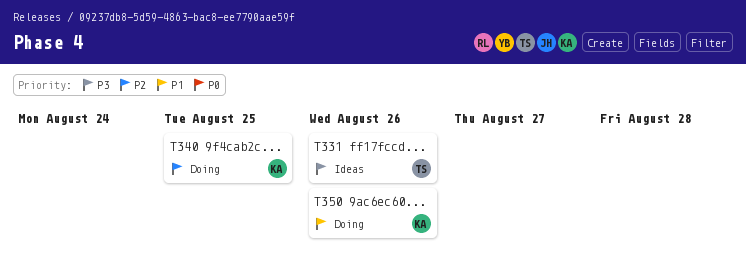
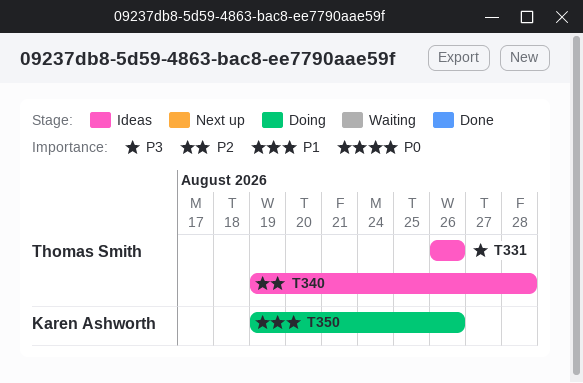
T340, status: Doing -> Ideas
T340, owner: Karen Ashworth -> Thomas Smith
T340, due: Aug 25 -> Aug 28

